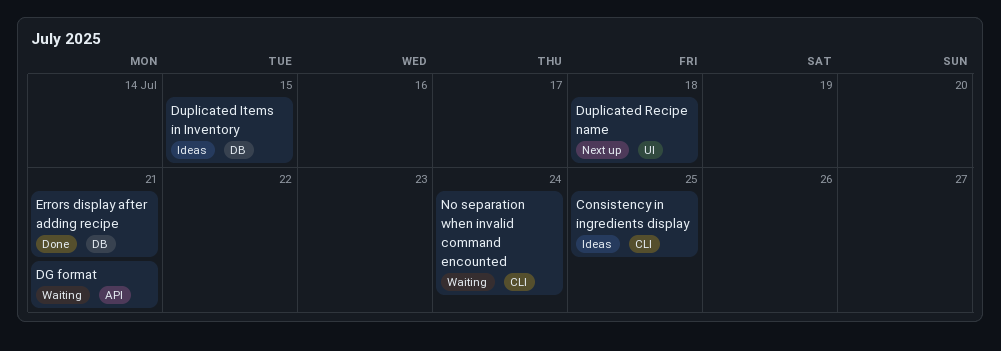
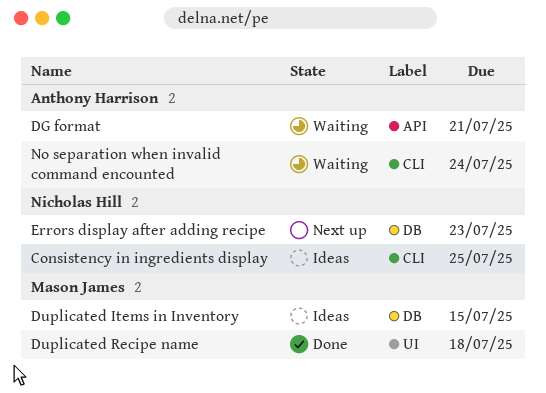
Duplicated Recipe name, status: Next up -> Done
Errors display after adding recipe, status: Done -> Next up
Errors display after adding recipe, due: Jul 21 -> Jul 23

